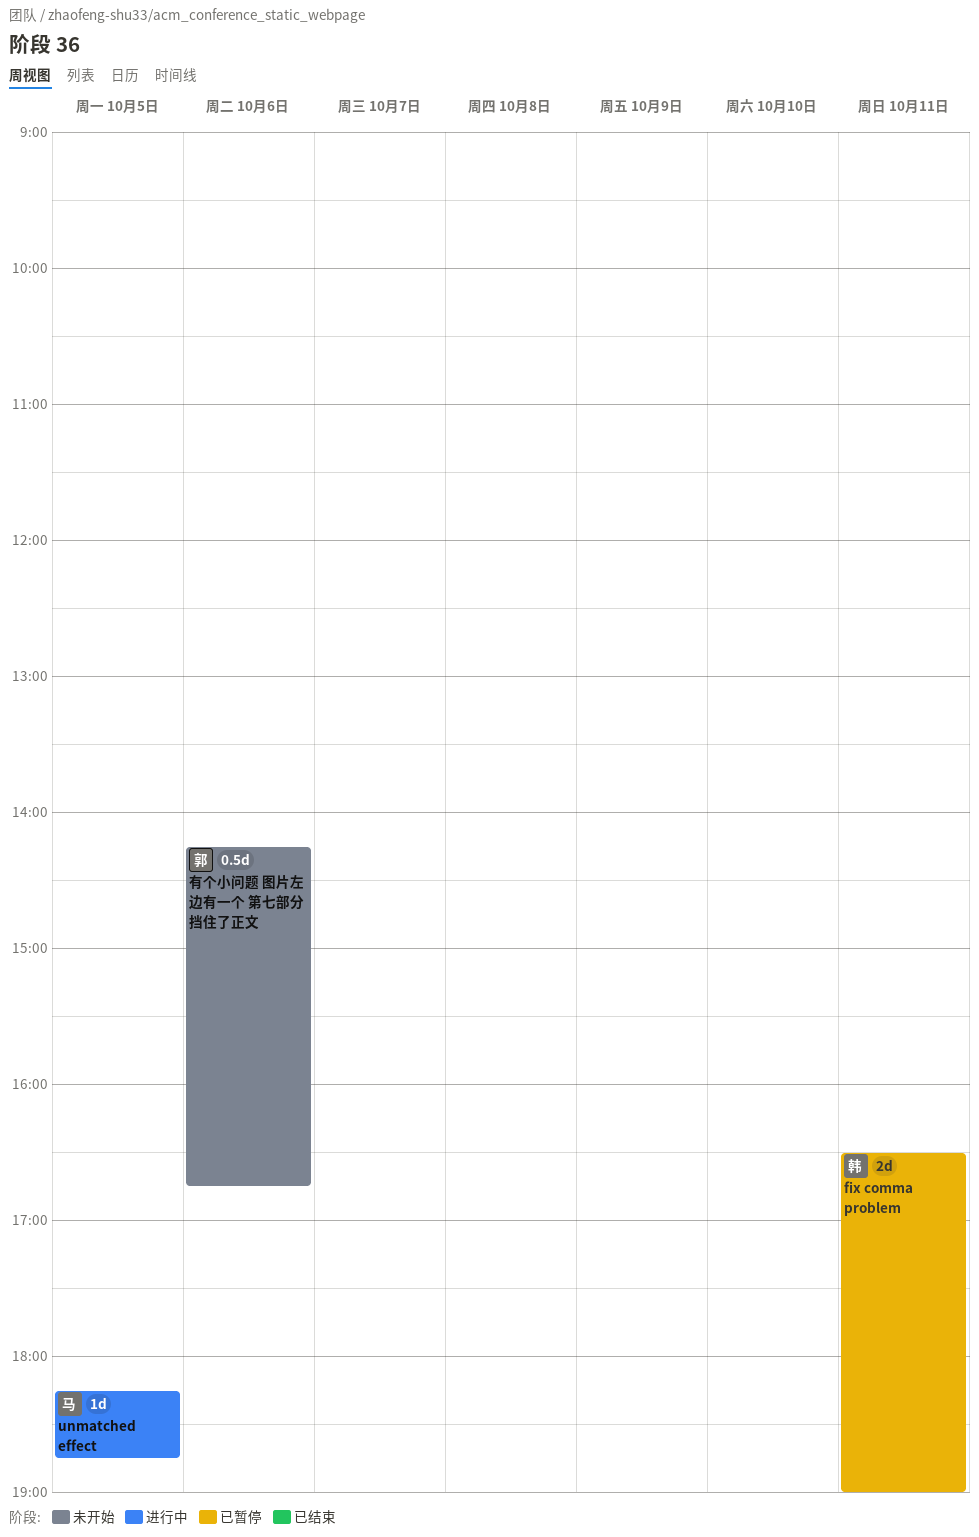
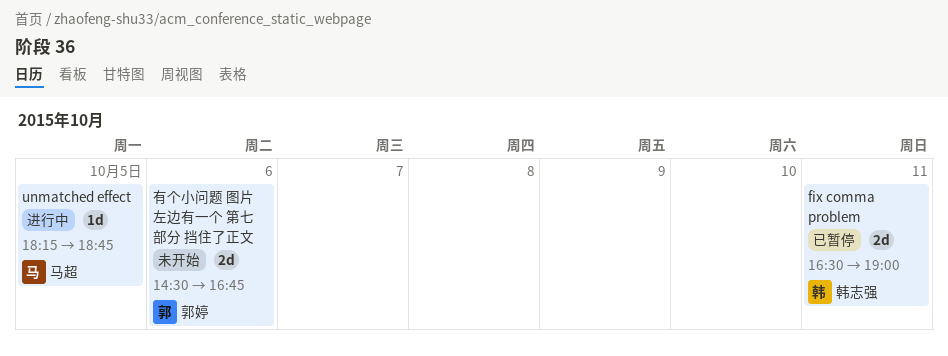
有个小问题 图片左边有一个 第七部分 挡住了正文, estimate: 0.5d -> 2d
有个小问题 图片左边有一个 第七部分 挡住了正文, begins: 14:15 -> 14:30

